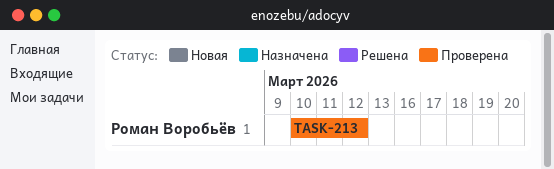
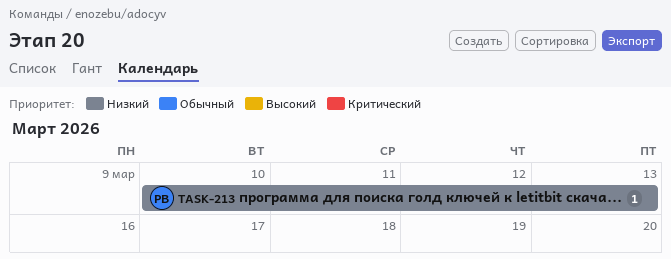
TASK-213, due: Mar 12 -> Mar 13

